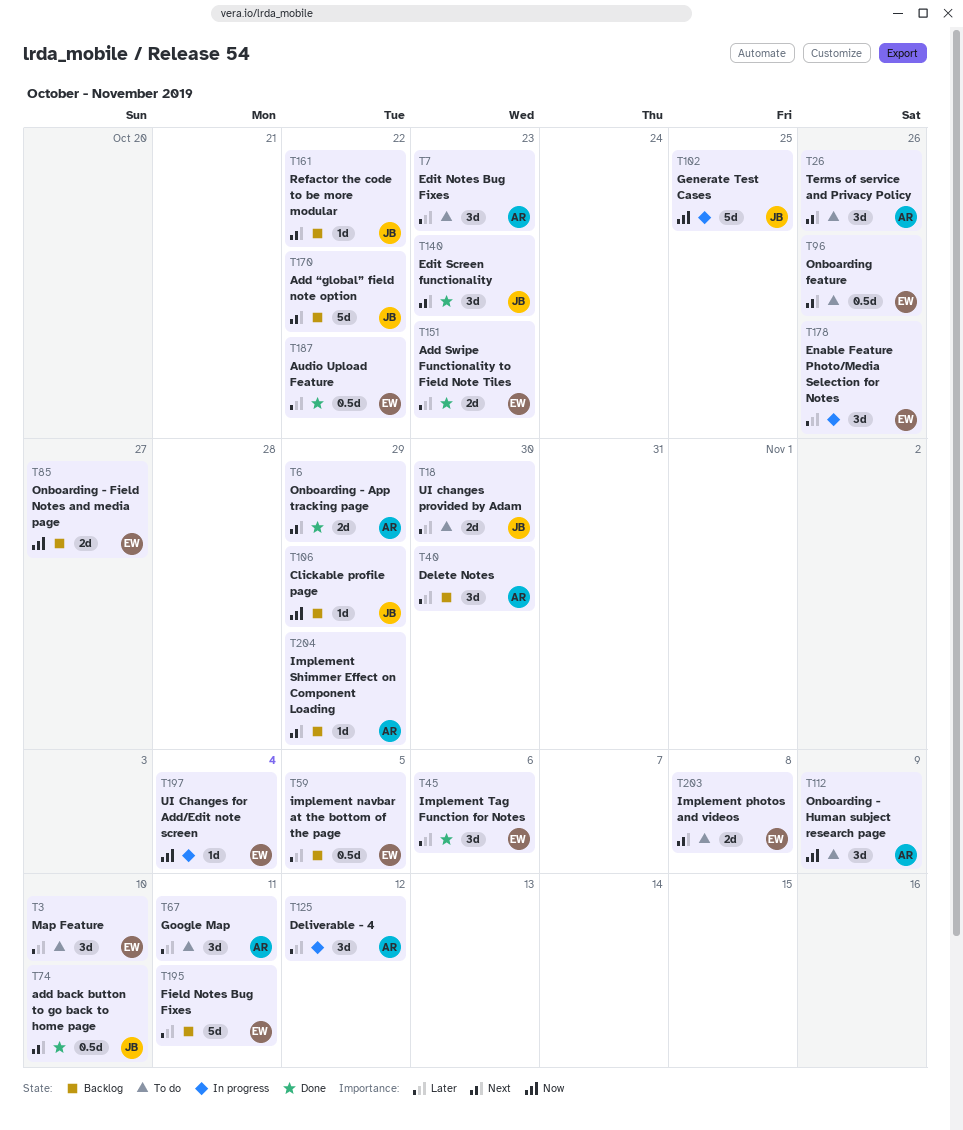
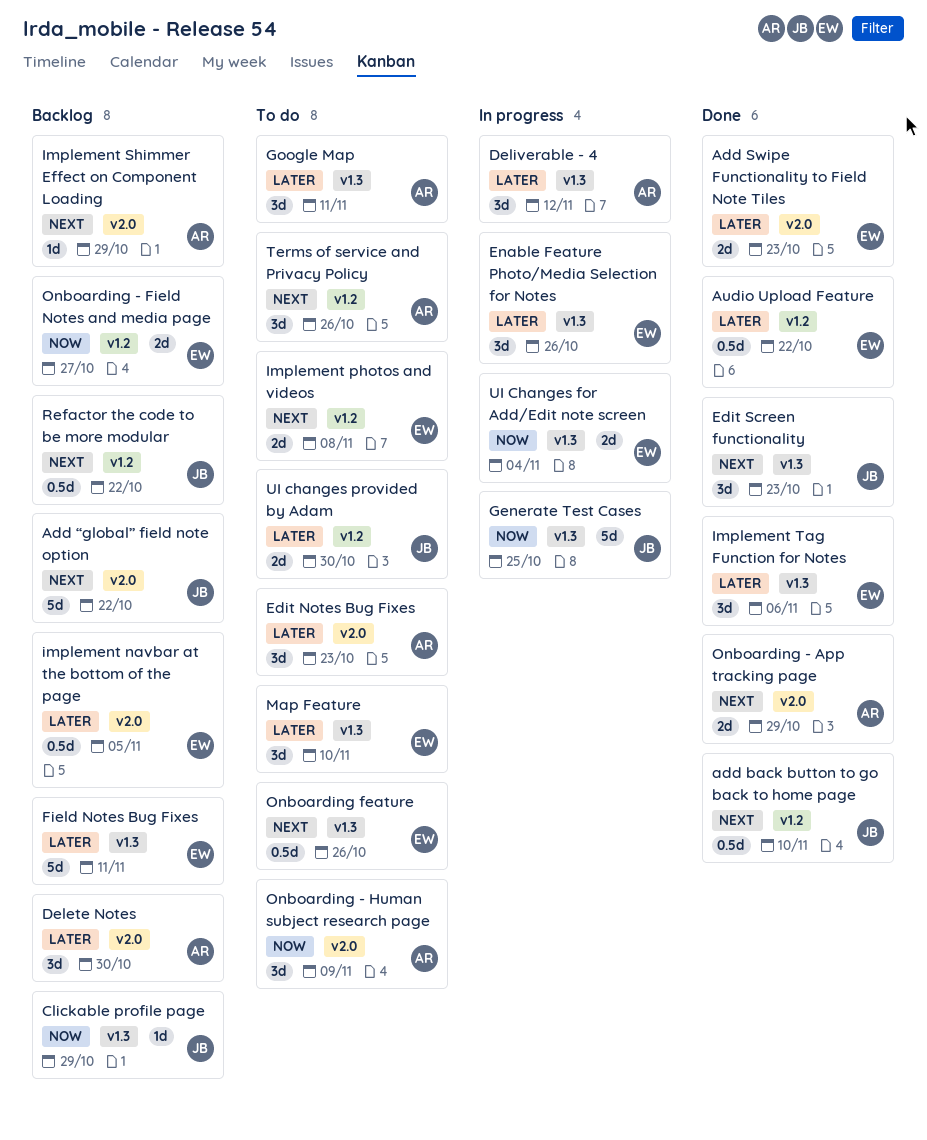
Refactor the code to be more modular, estimate: 1d -> 0.5d
UI Changes for Add/Edit note screen, estimate: 1d -> 2d

